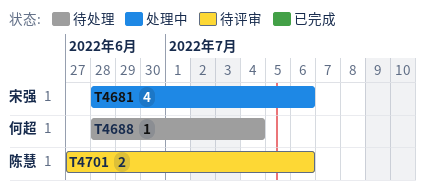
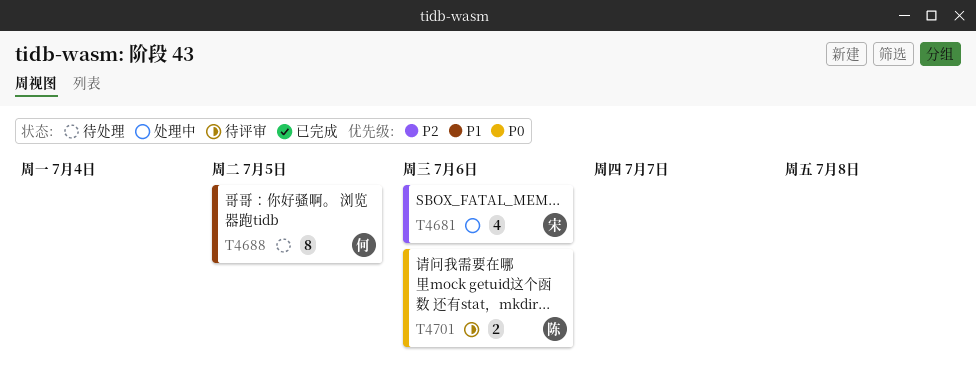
T4688, estimate: 1 -> 8
T4688, due: Jul 4 -> Jul 5

